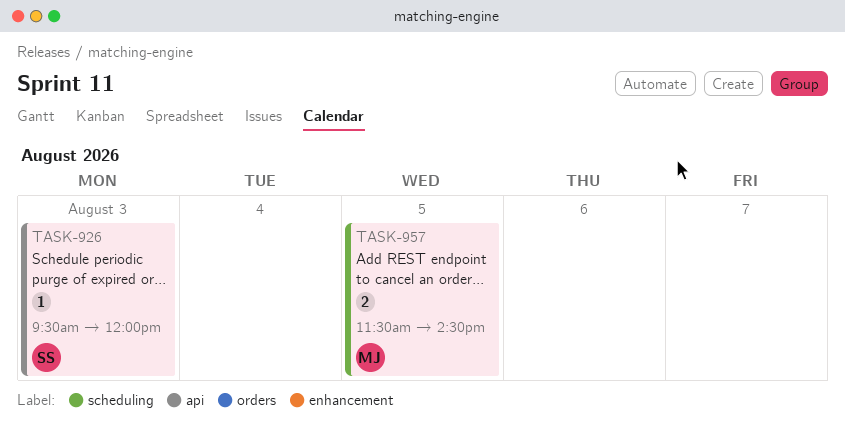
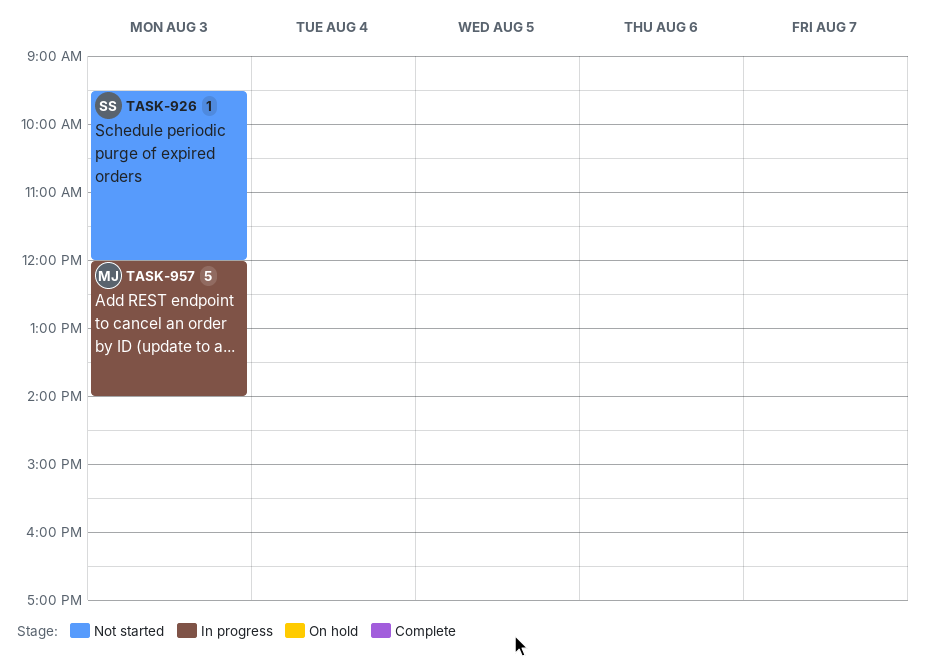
TASK-957, estimate: 2 -> 5
TASK-957, day: Aug 5 -> Aug 3
TASK-957, begins: 11:30 -> 12:00
TASK-957, ends: 14:30 -> 14:00

